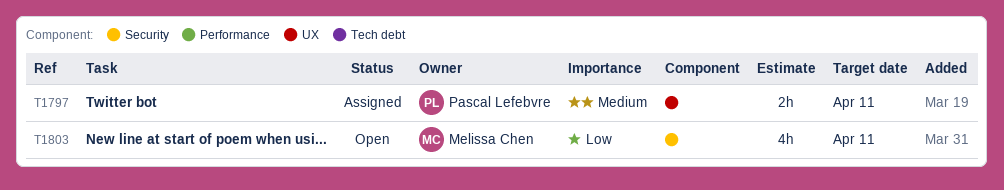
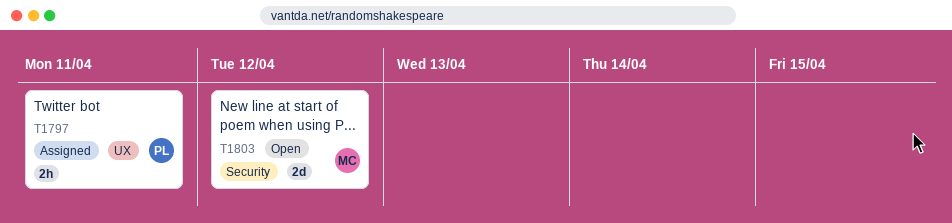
T1803, estimate: 4h -> 2d
T1803, due: Apr 11 -> Apr 12

